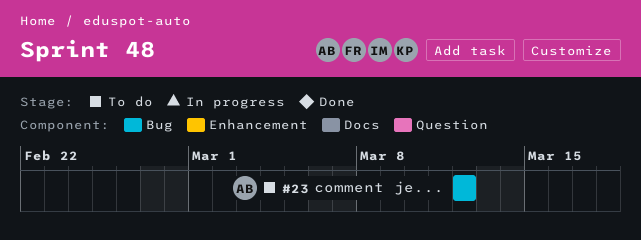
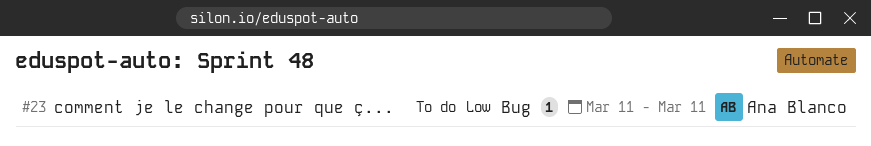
#23, start: Mar 12 -> Mar 11
#23, due: Mar 12 -> Mar 11

